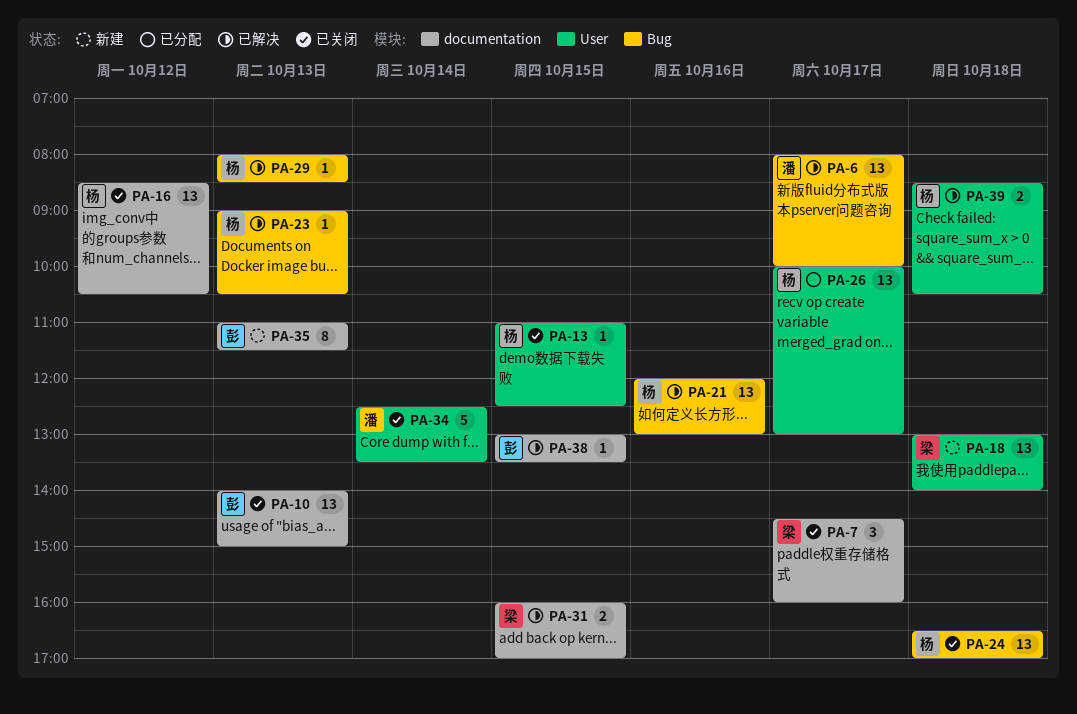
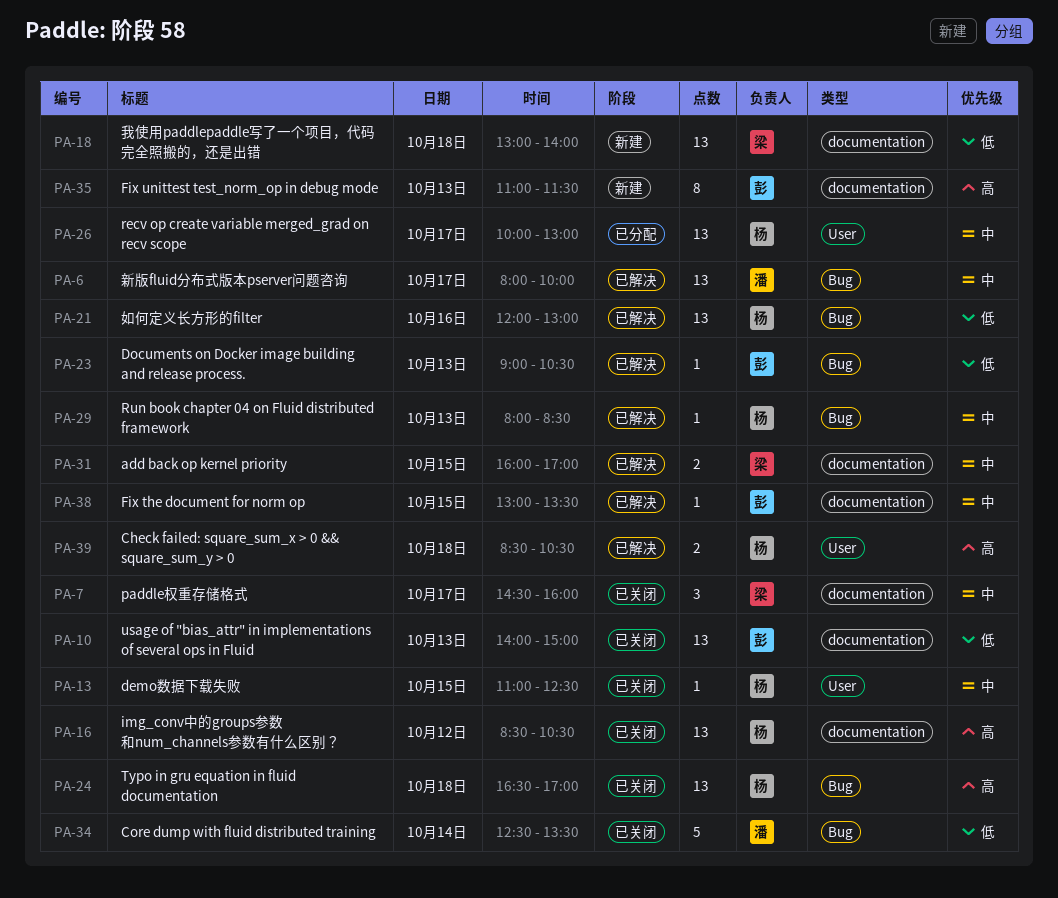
PA-18, label: User -> documentation
PA-23, owner: 杨 -> 彭
PA-34, label: User -> Bug

